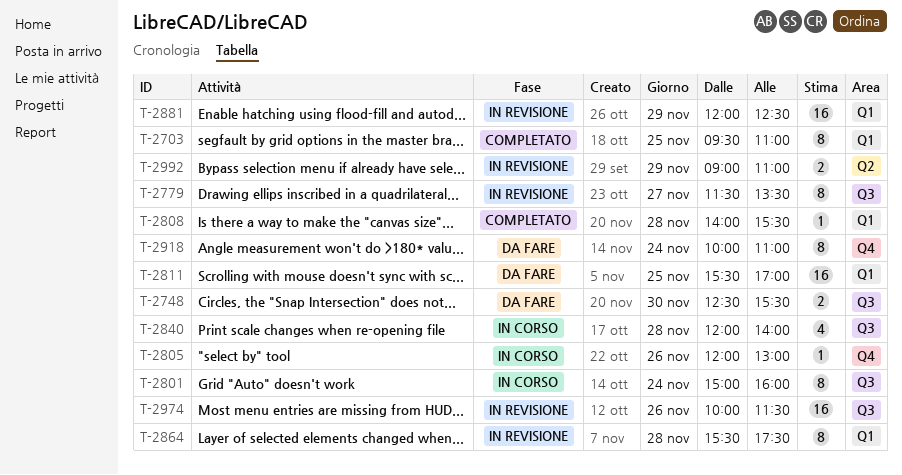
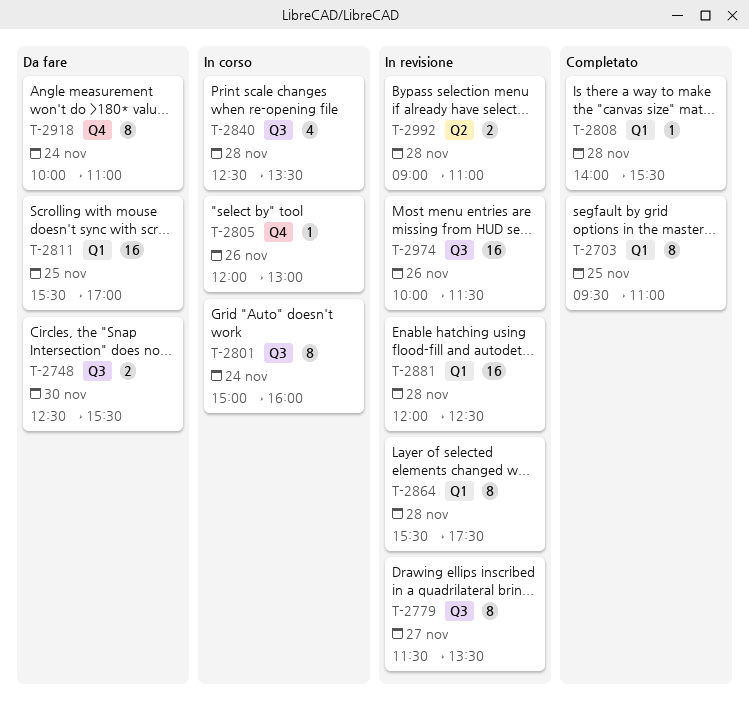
T-2840, begins: 12:00 -> 12:30
T-2840, ends: 14:00 -> 13:30
T-2881, day: Nov 29 -> Nov 28
T-2992, day: Nov 29 -> Nov 28

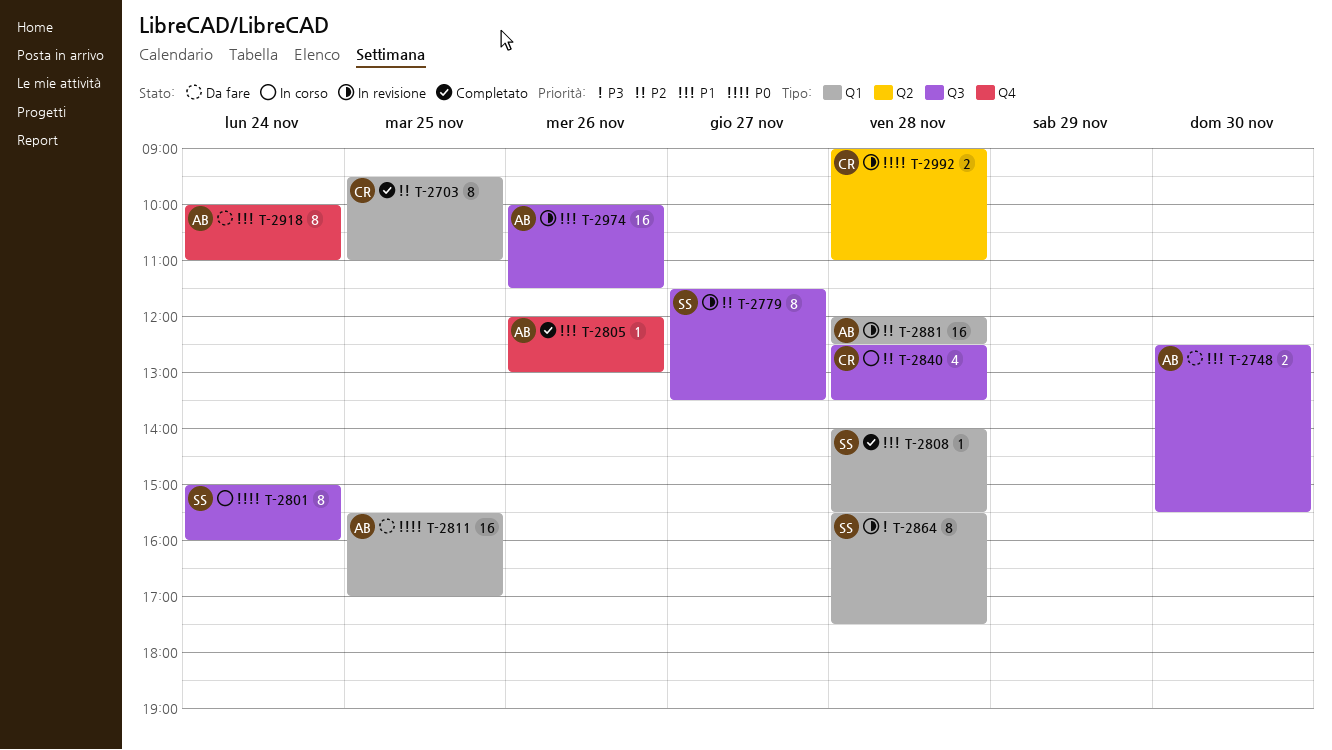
T-2805, status: In corso -> Completato

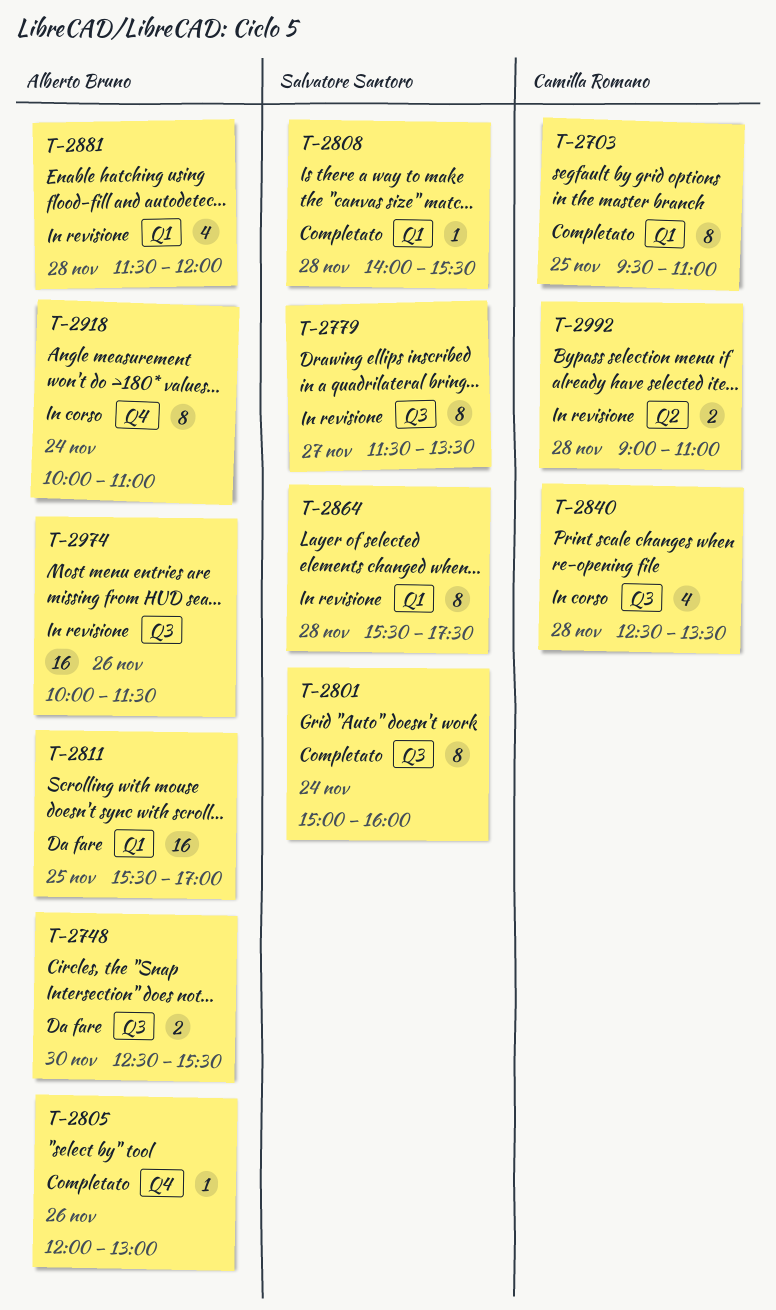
T-2801, status: In corso -> Completato
T-2881, estimate: 16 -> 4
T-2881, begins: 12:00 -> 11:30
T-2881, ends: 12:30 -> 12:00
T-2918, status: Da fare -> In corso

